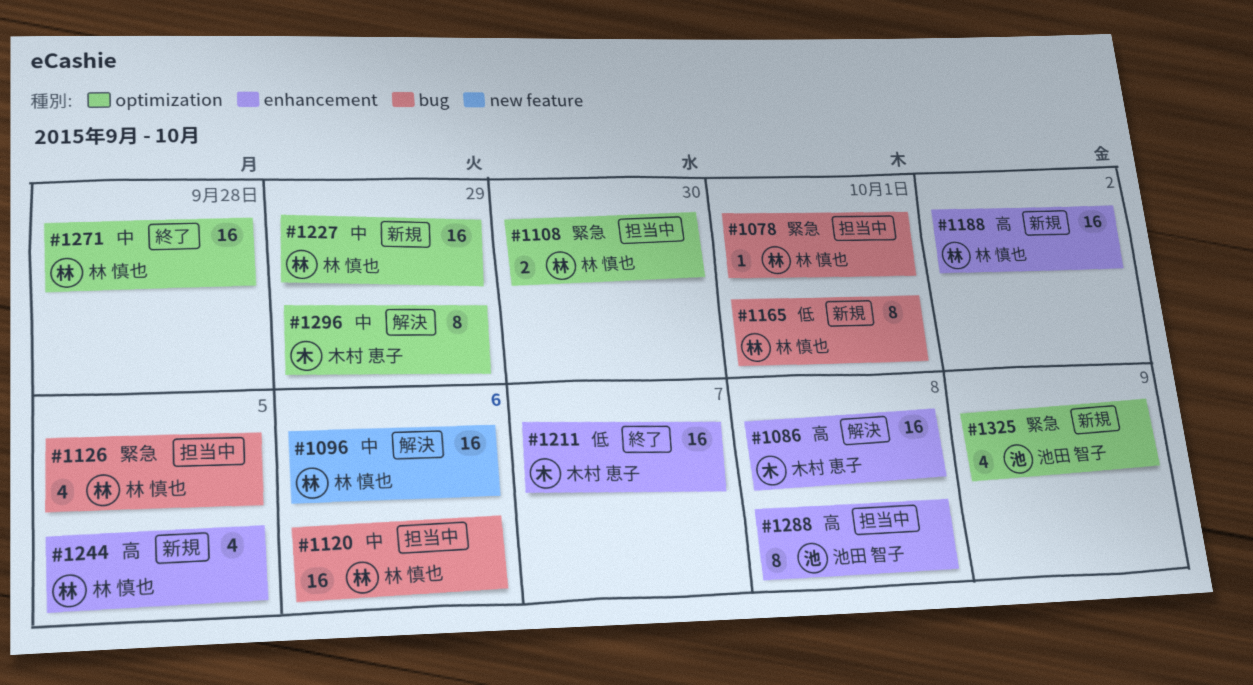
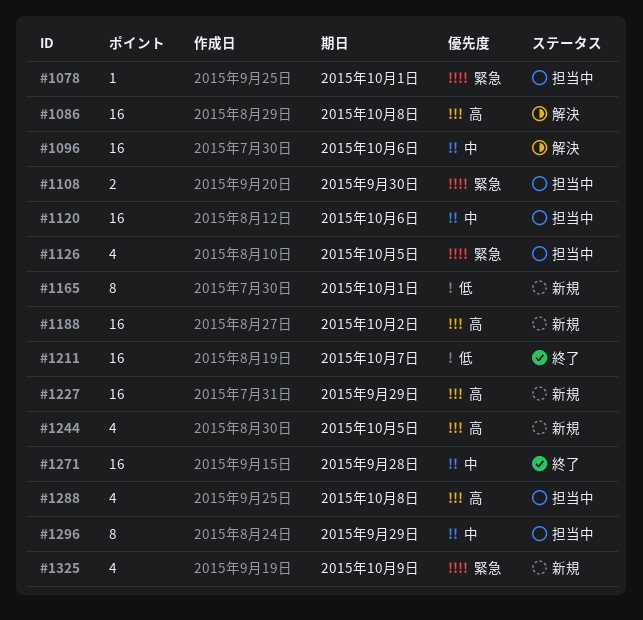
#1227, priority: 中 -> 高
#1288, estimate: 8 -> 4
#1296, status: 解決 -> 担当中

